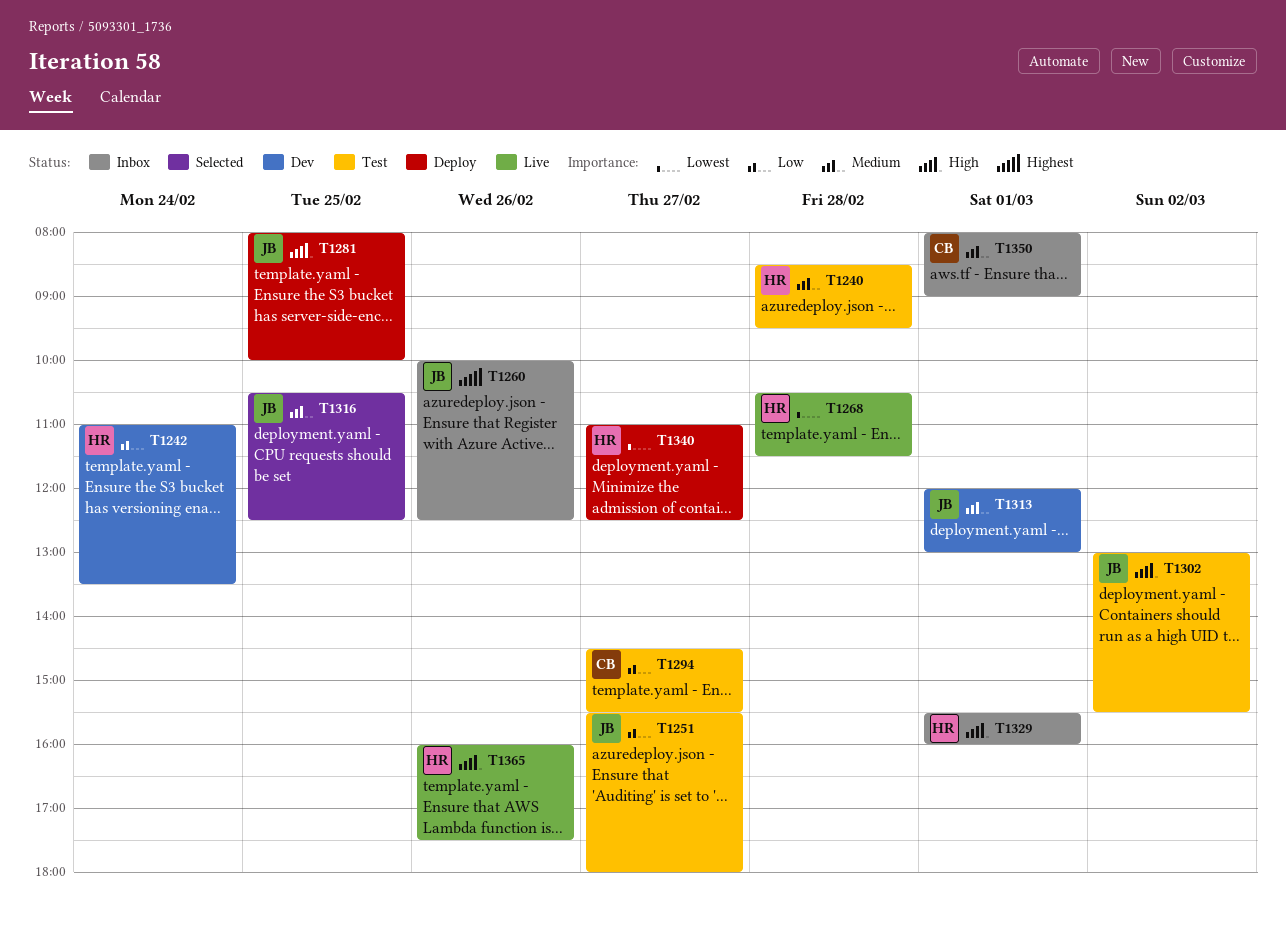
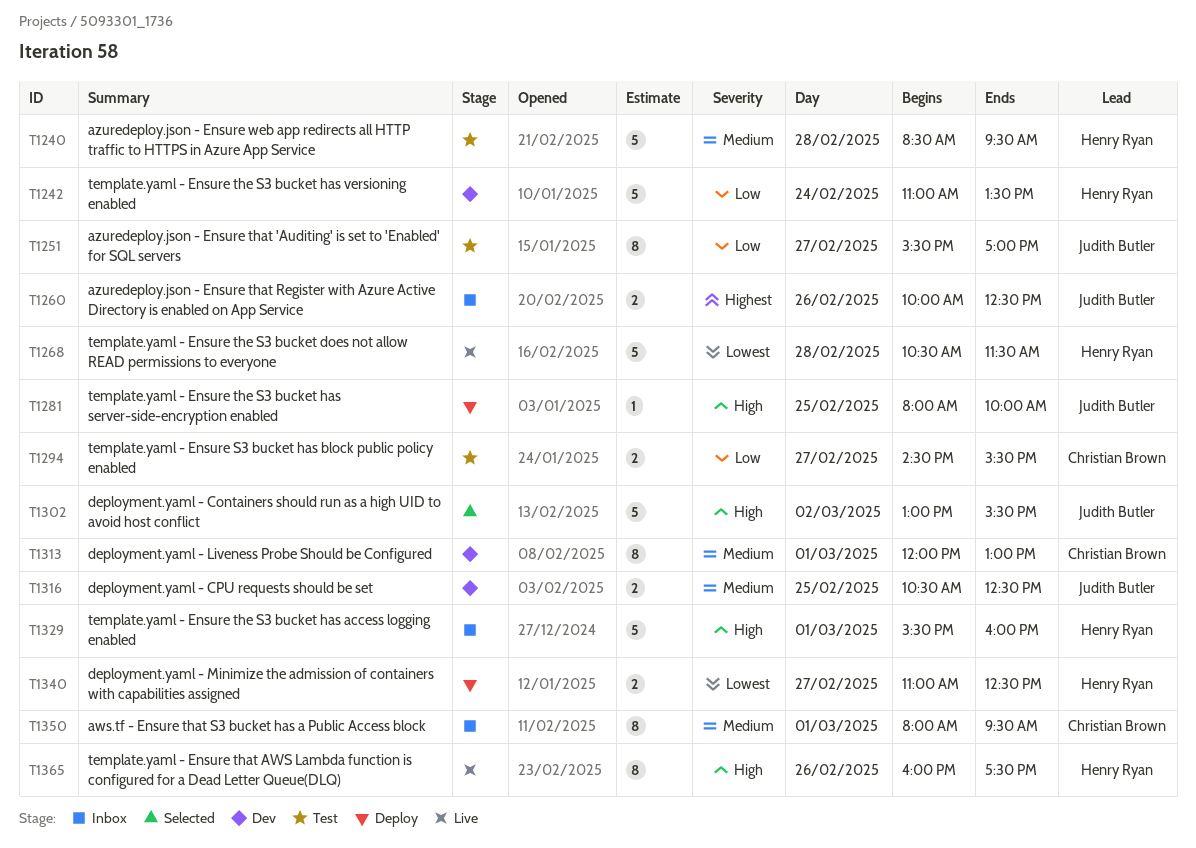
T1251, ends: 18:00 -> 17:00
T1302, status: Test -> Selected
T1313, owner: Judith Butler -> Christian Brown
T1316, status: Selected -> Dev
T1350, ends: 09:00 -> 09:30

